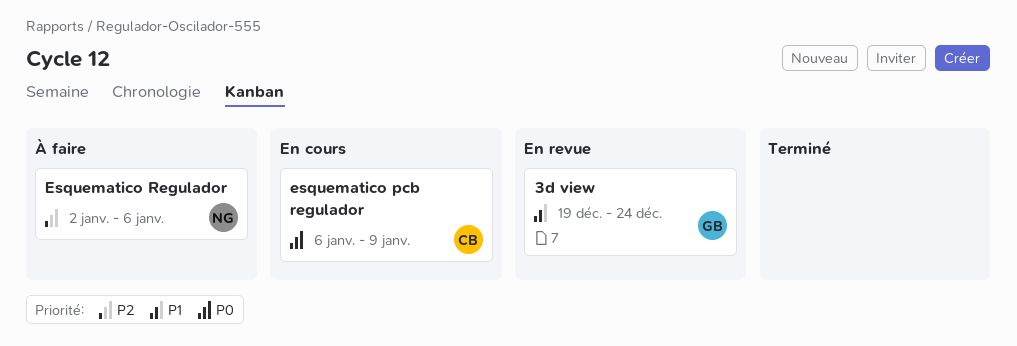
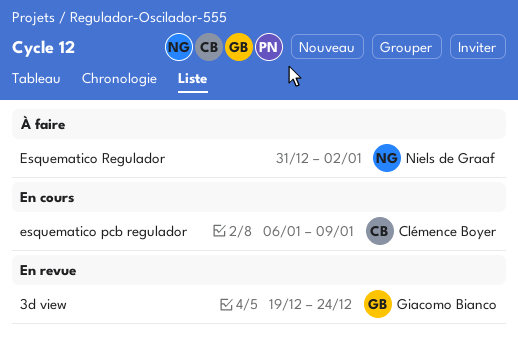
Esquematico Regulador, start: Jan 2 -> Dec 31
Esquematico Regulador, due: Jan 6 -> Jan 2

